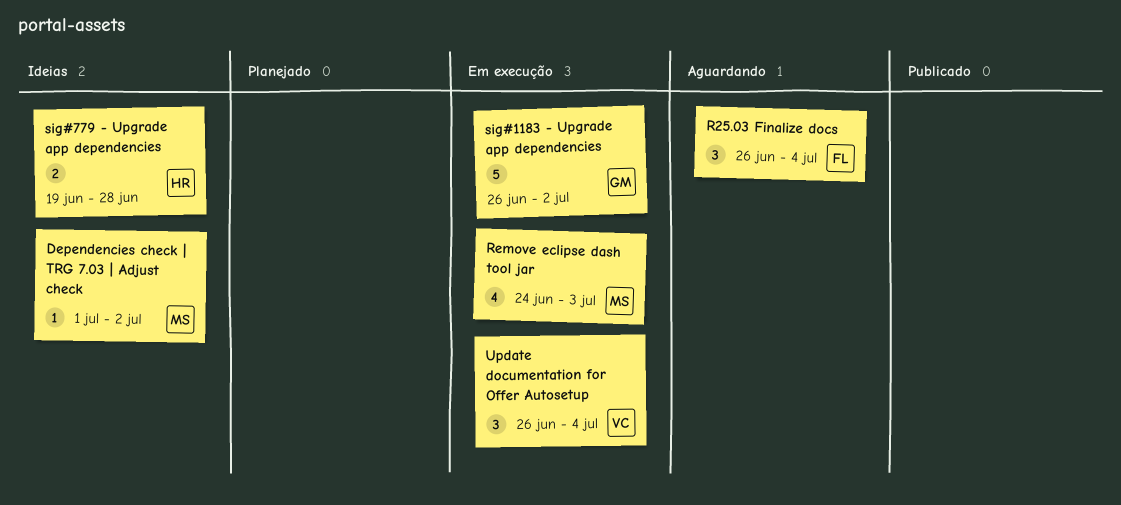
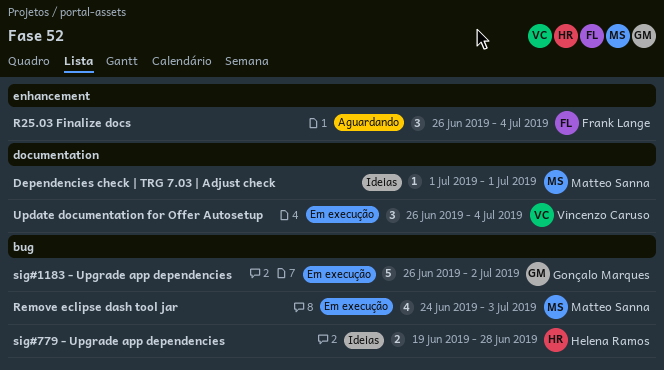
Dependencies check | TRG 7.03 | Adjust check, due: Jul 2 -> Jul 1

